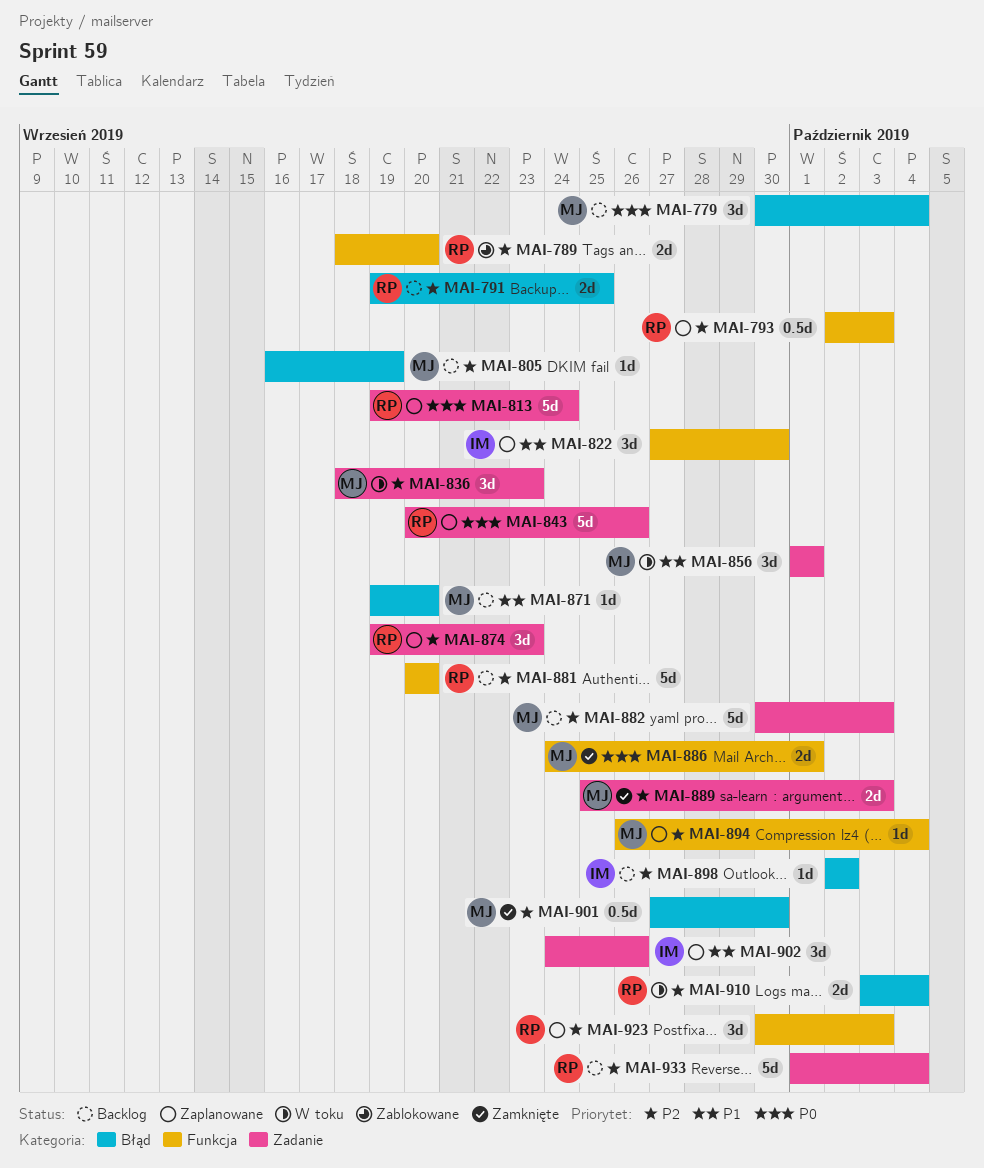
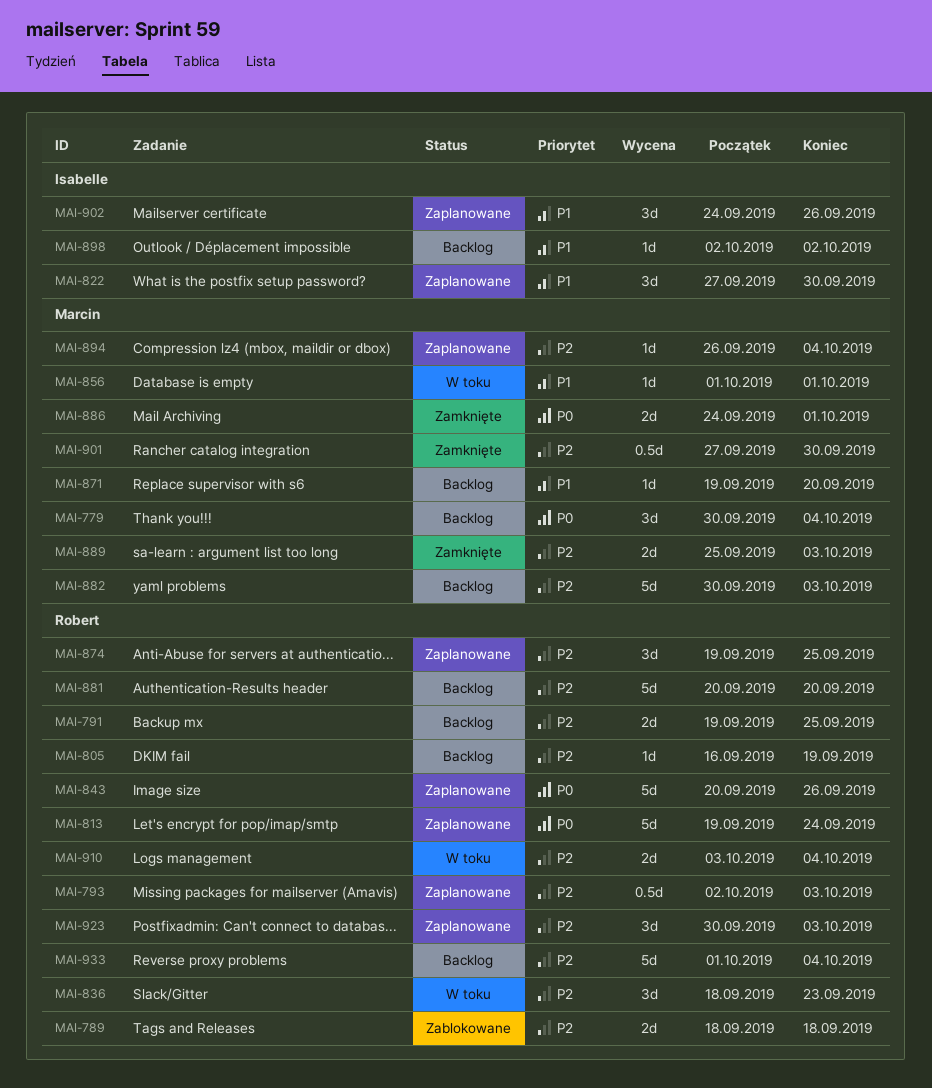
MAI-789, due: Sep 20 -> Sep 18
MAI-805, owner: Marcin -> Robert
MAI-836, owner: Marcin -> Robert
MAI-856, estimate: 3d -> 1d
MAI-874, due: Sep 23 -> Sep 25
MAI-898, priority: P2 -> P1

